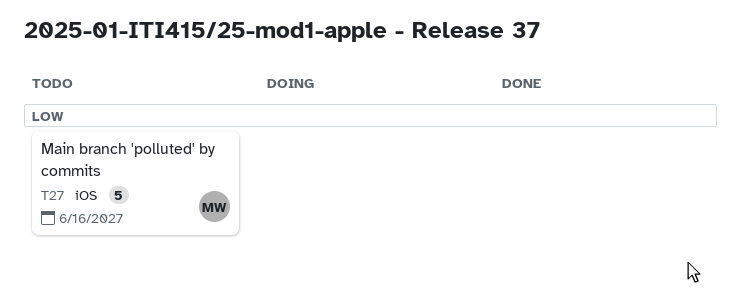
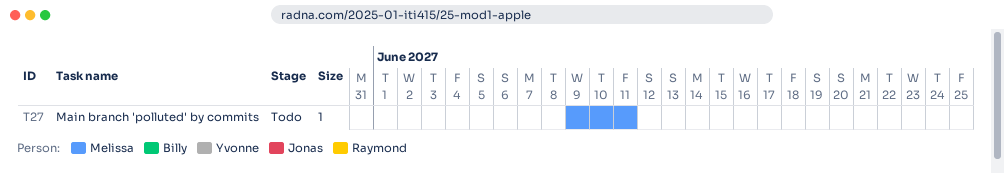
T27, estimate: 5 -> 1
T27, due: Jun 16 -> Jun 11

